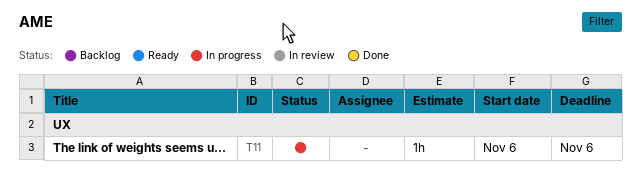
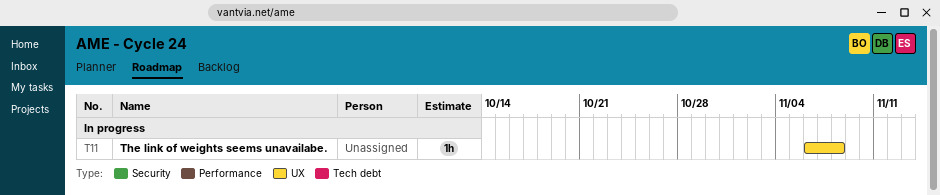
T11, due: Nov 6 -> Nov 8

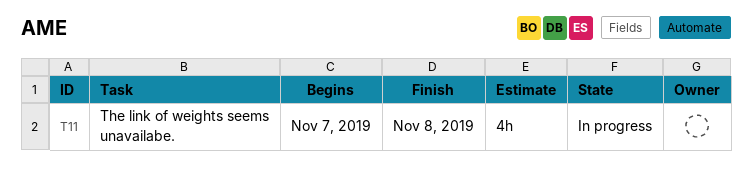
T11, estimate: 1h -> 4h
T11, start: Nov 6 -> Nov 7

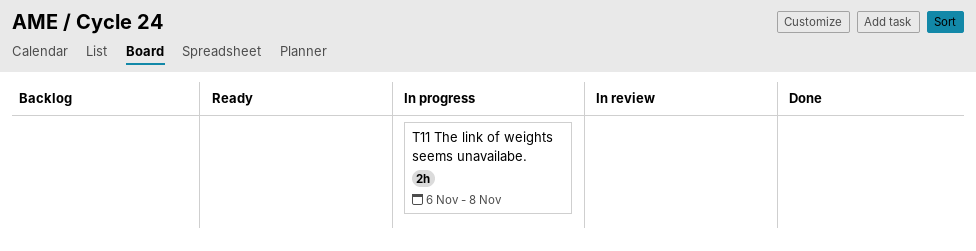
T11, estimate: 4h -> 2h
T11, start: Nov 7 -> Nov 6

